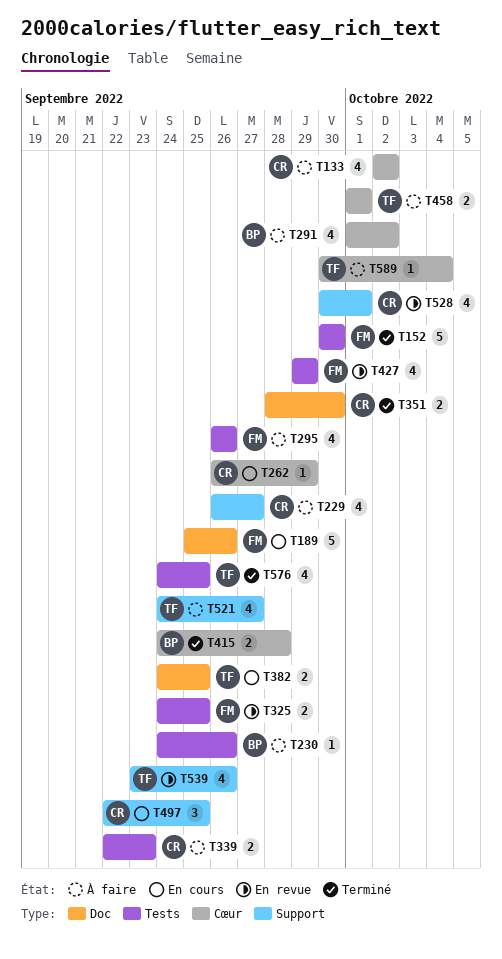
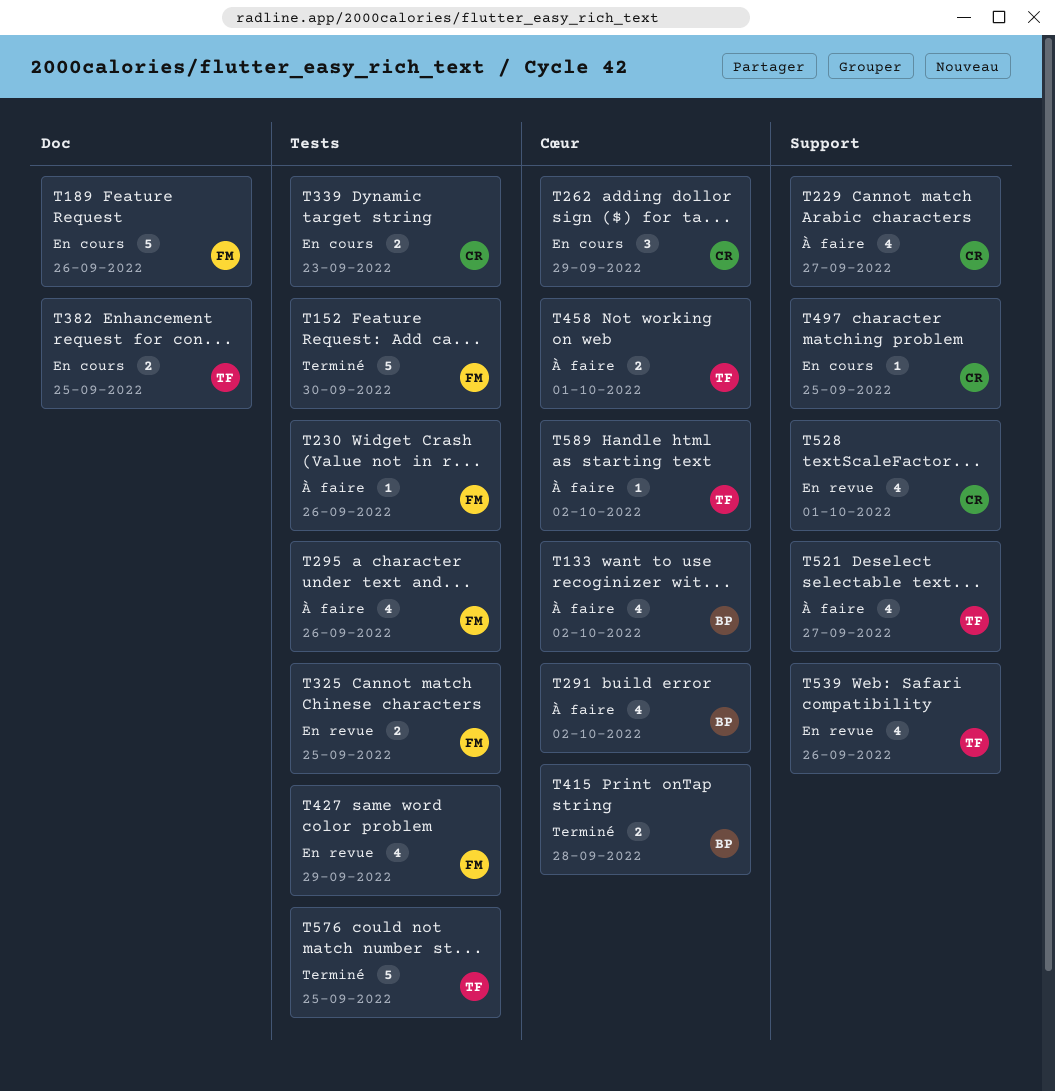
T133, owner: CR -> BP
T230, owner: BP -> FM
T262, estimate: 1 -> 3
T339, status: À faire -> En cours
T351: present -> none
T497, estimate: 3 -> 1
T576, estimate: 4 -> 5
T589, due: Oct 4 -> Oct 2

